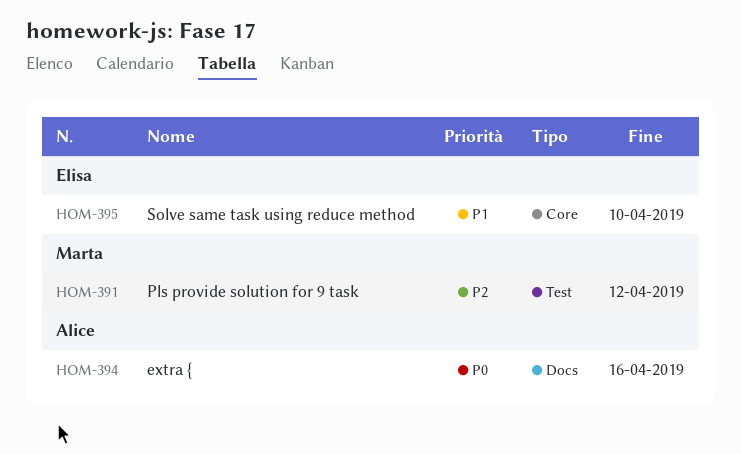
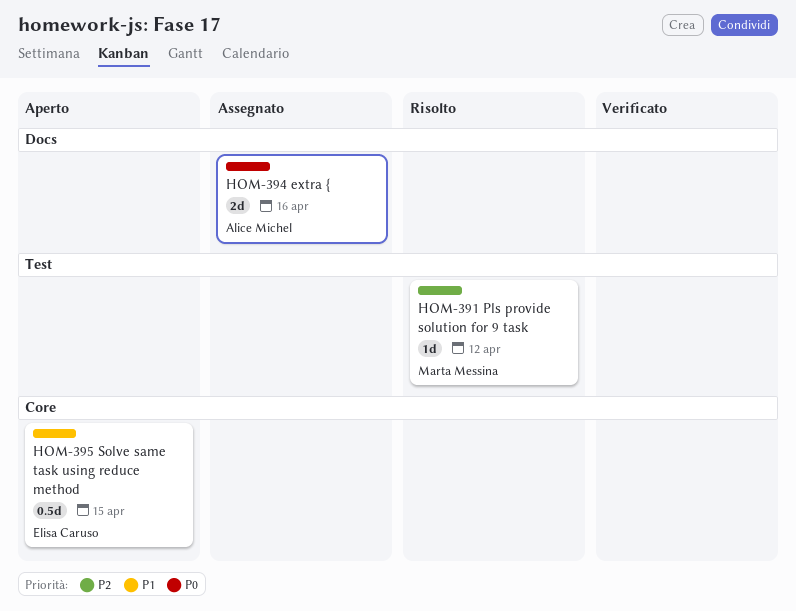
HOM-395, due: Apr 10 -> Apr 15

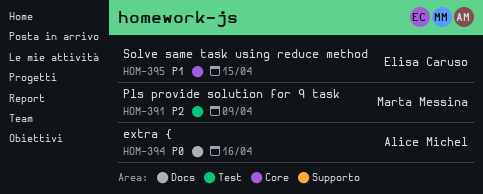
HOM-391, due: Apr 12 -> Apr 9

